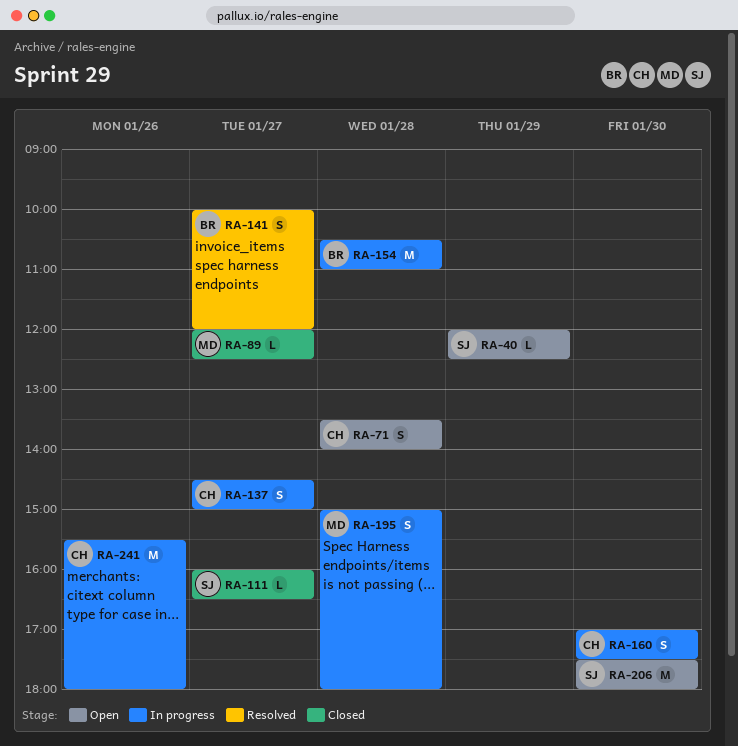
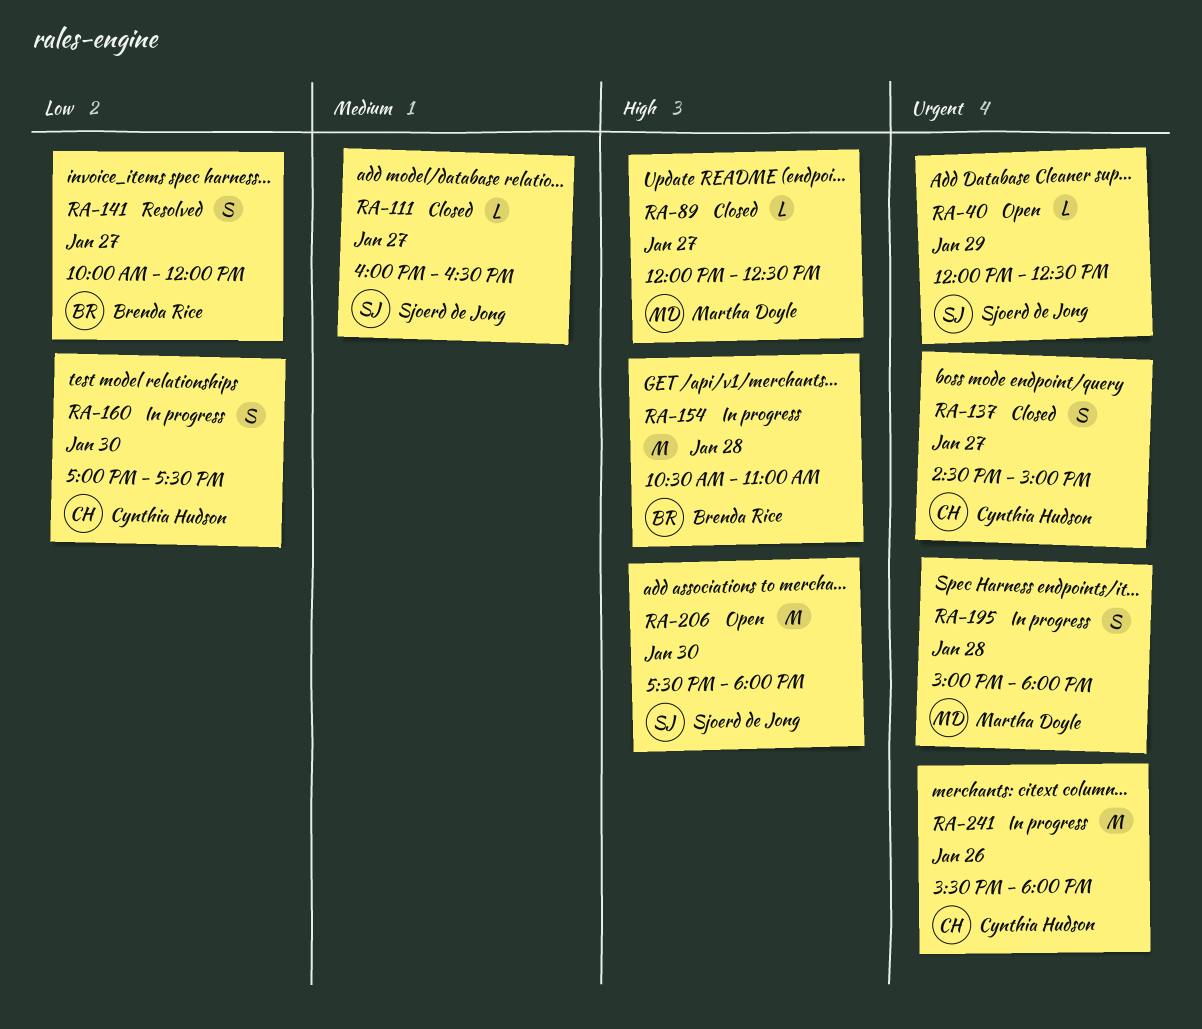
RA-71: present -> none
RA-137, status: In progress -> Closed

